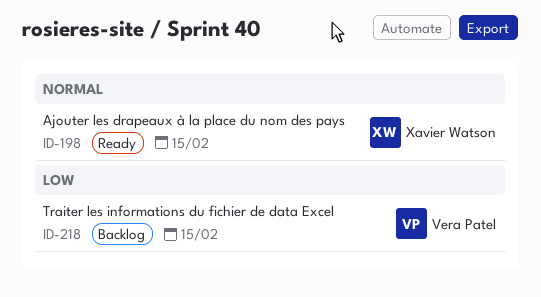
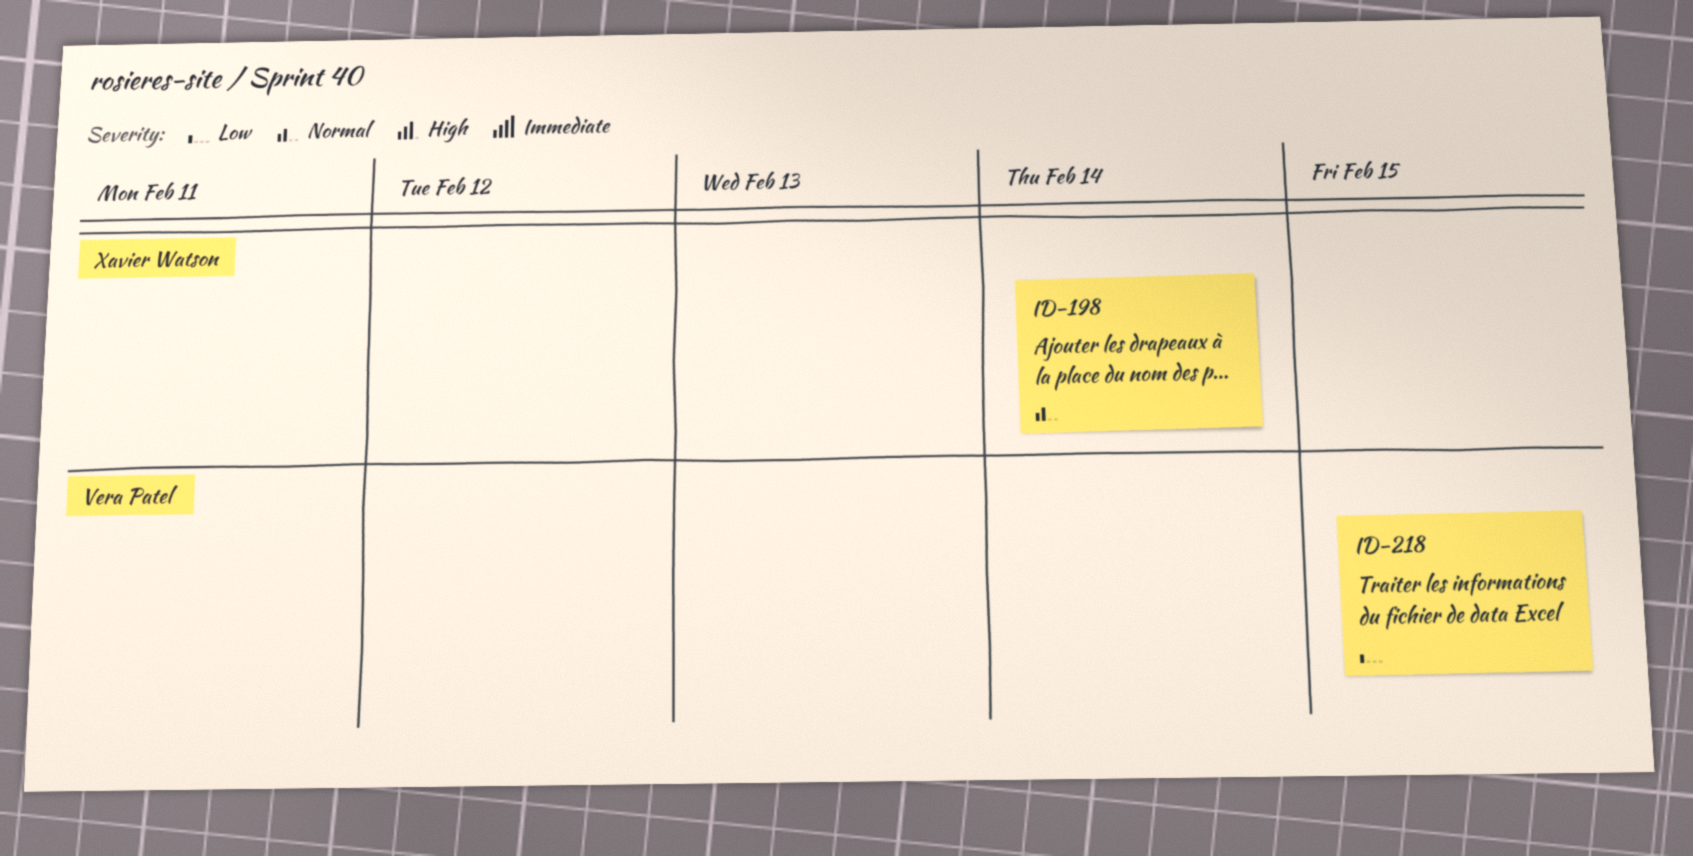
ID-198, due: Feb 15 -> Feb 14

